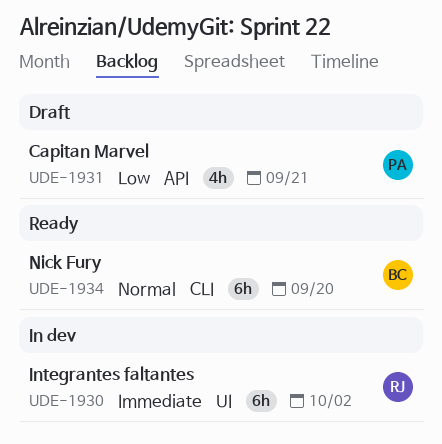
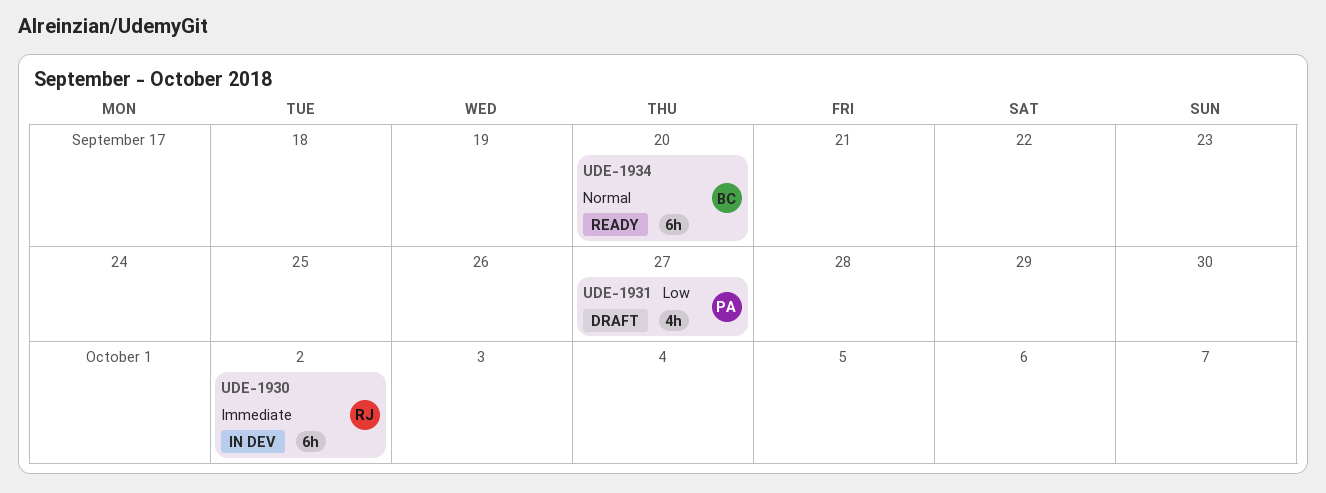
UDE-1931, due: Sep 21 -> Sep 27

